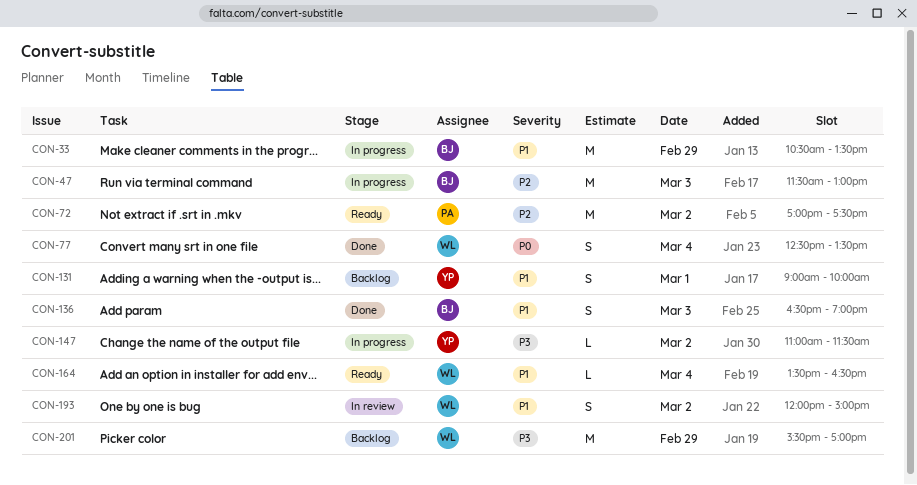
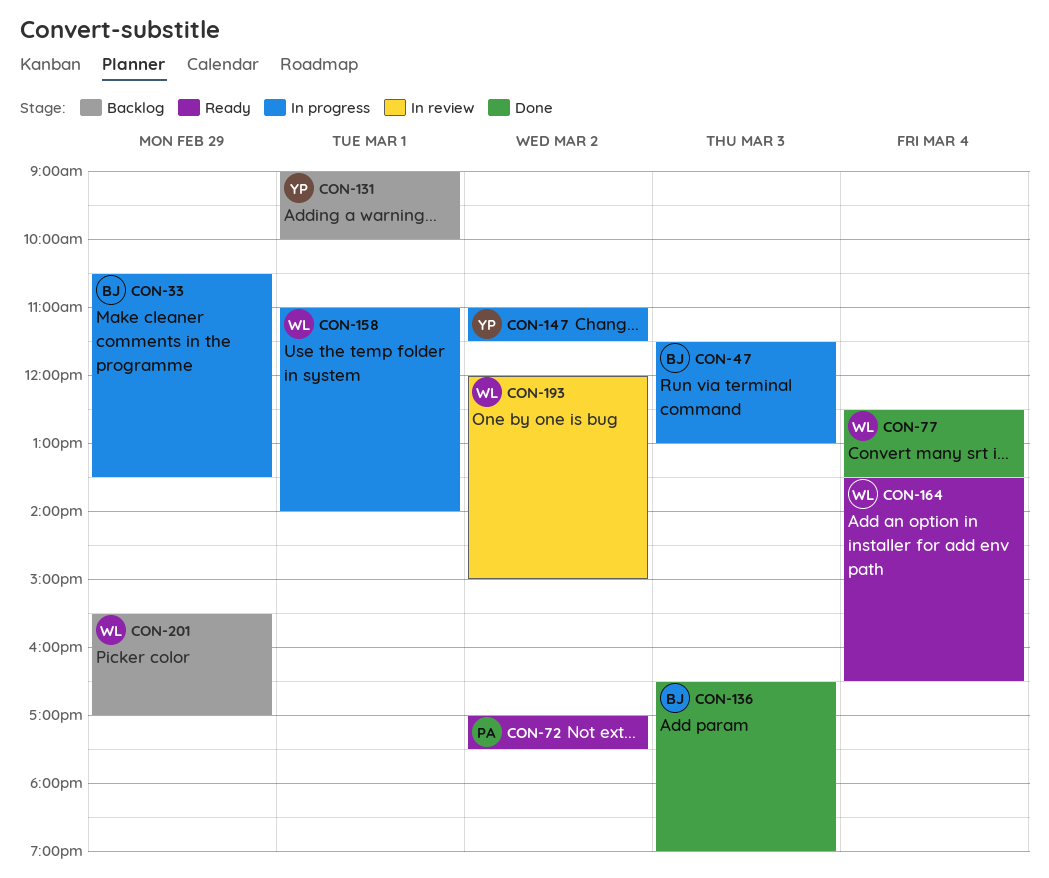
CON-158: none -> present

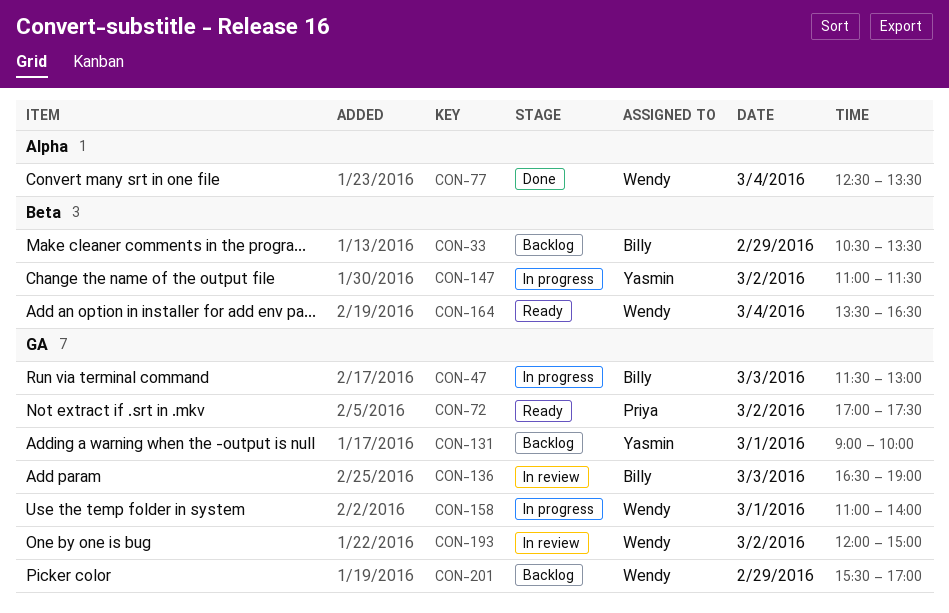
CON-33, status: In progress -> Backlog
CON-136, status: Done -> In review

